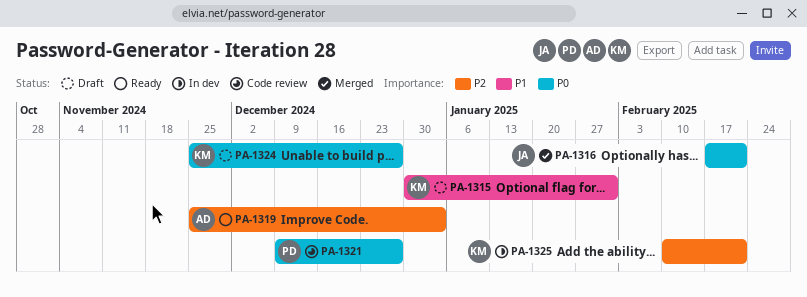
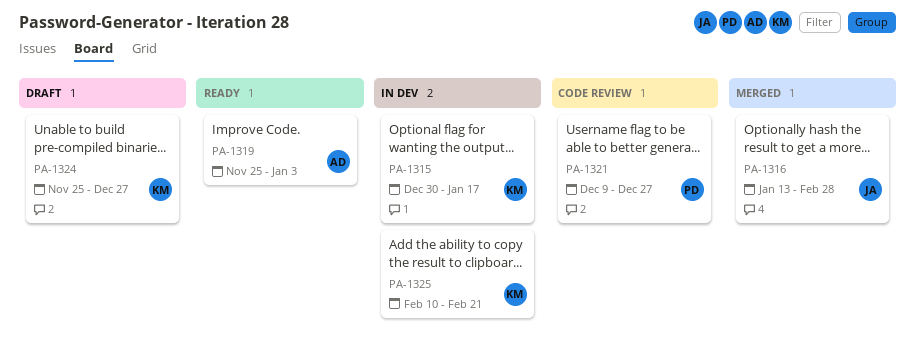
PA-1315, status: Draft -> In dev
PA-1315, due: Jan 31 -> Jan 17
PA-1316, start: Feb 17 -> Jan 13
PA-1316, due: Feb 21 -> Feb 28

